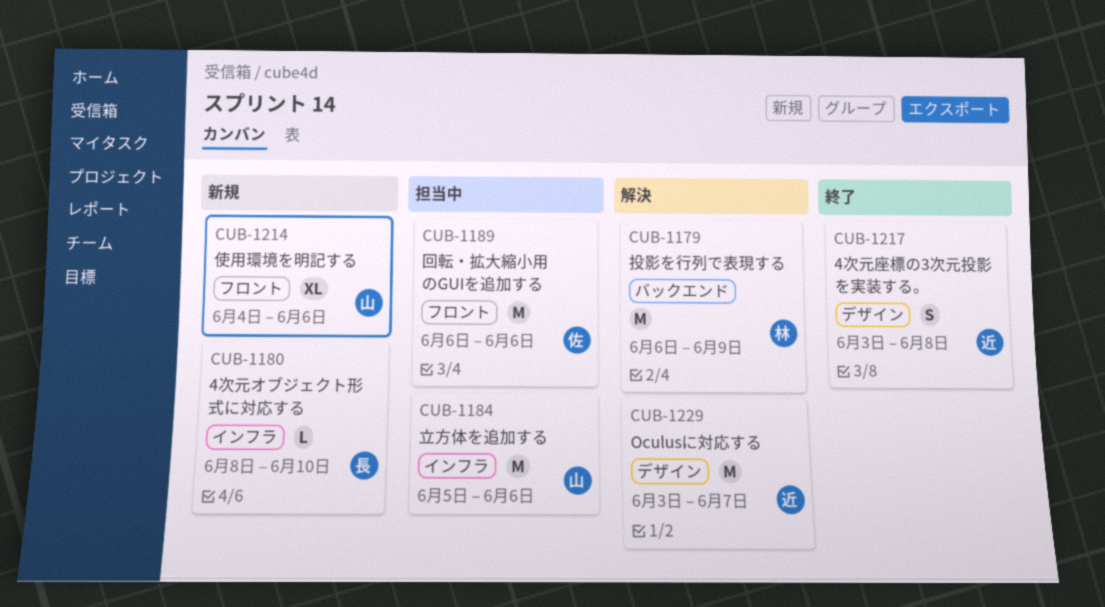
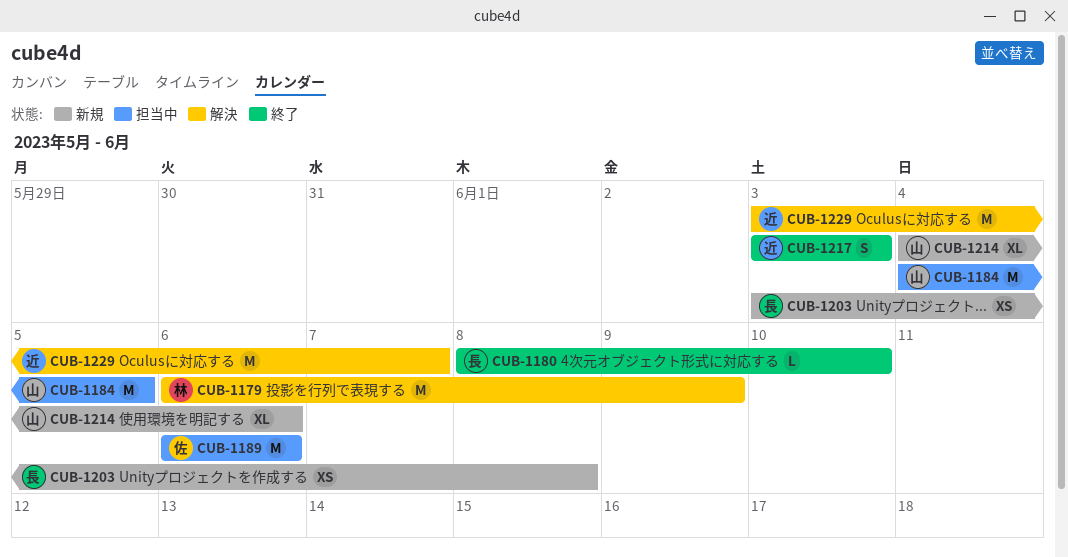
CUB-1180, status: 新規 -> 終了
CUB-1184, start: Jun 5 -> Jun 4
CUB-1184, due: Jun 6 -> Jun 5
CUB-1203: none -> present
CUB-1217, due: Jun 8 -> Jun 3

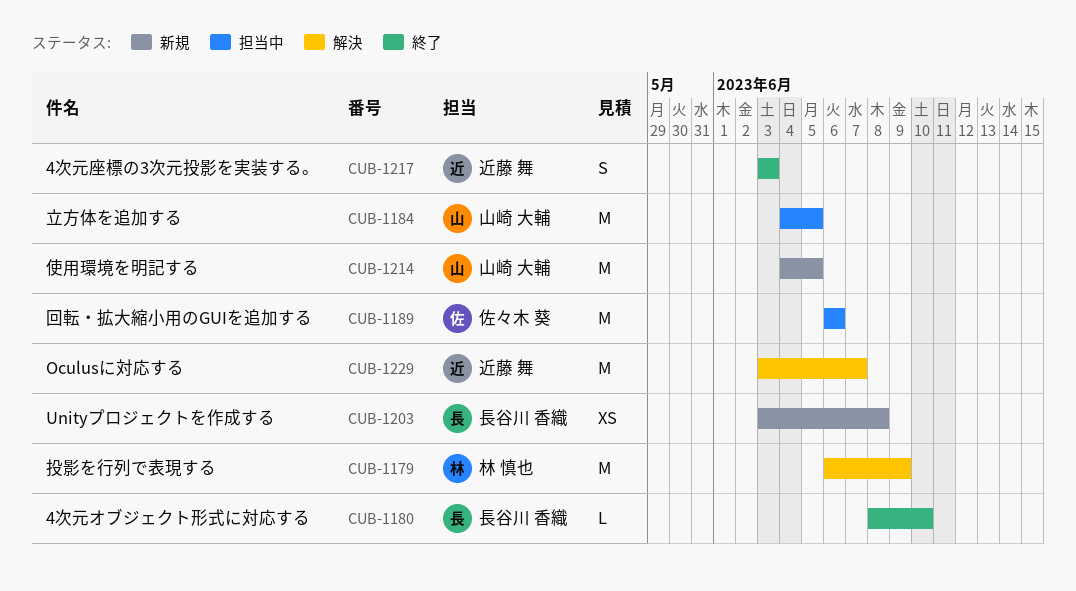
CUB-1214, estimate: XL -> M
CUB-1214, due: Jun 6 -> Jun 5

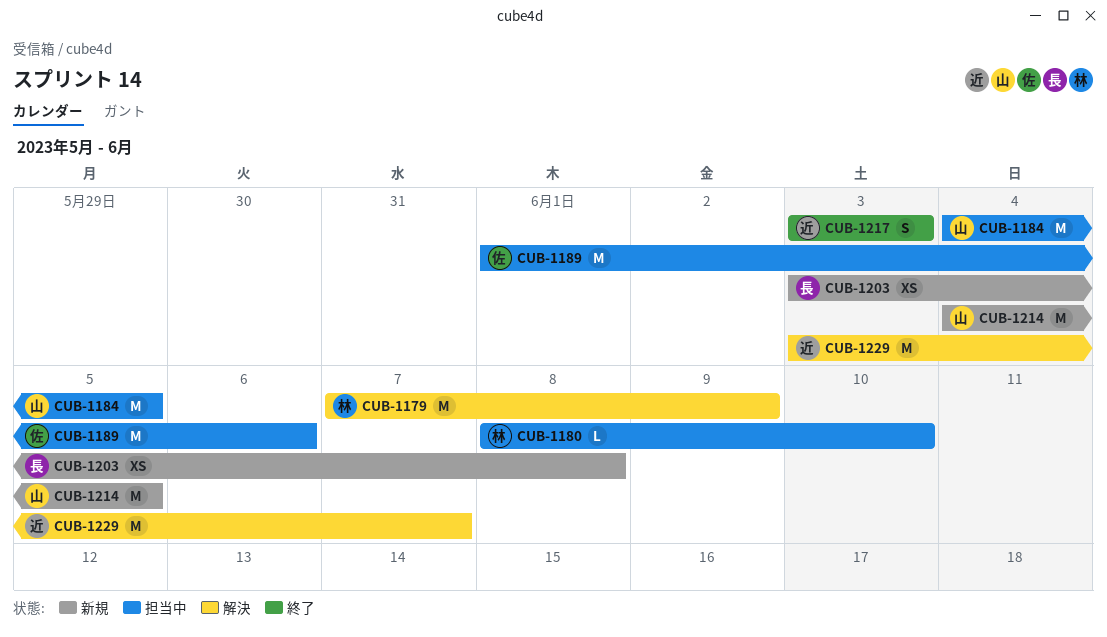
CUB-1179, start: Jun 6 -> Jun 7
CUB-1180, status: 終了 -> 担当中
CUB-1180, owner: 長谷川 香織 -> 林 慎也
CUB-1189, start: Jun 6 -> Jun 1

